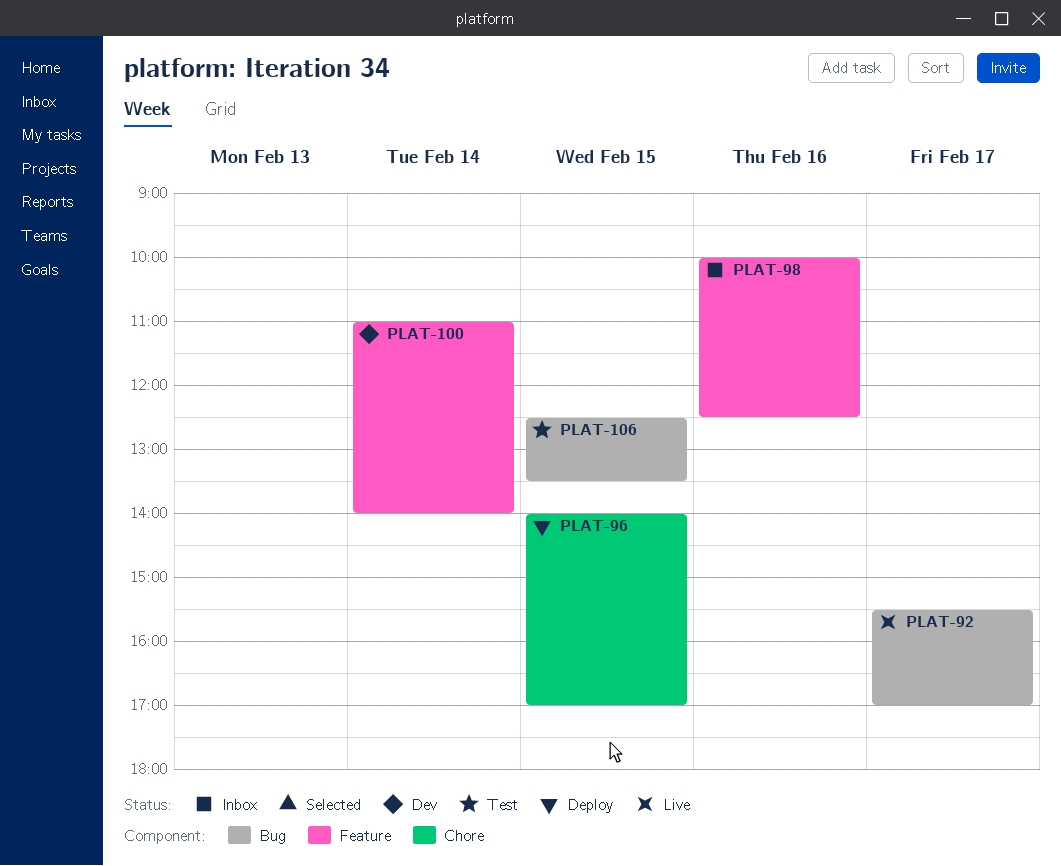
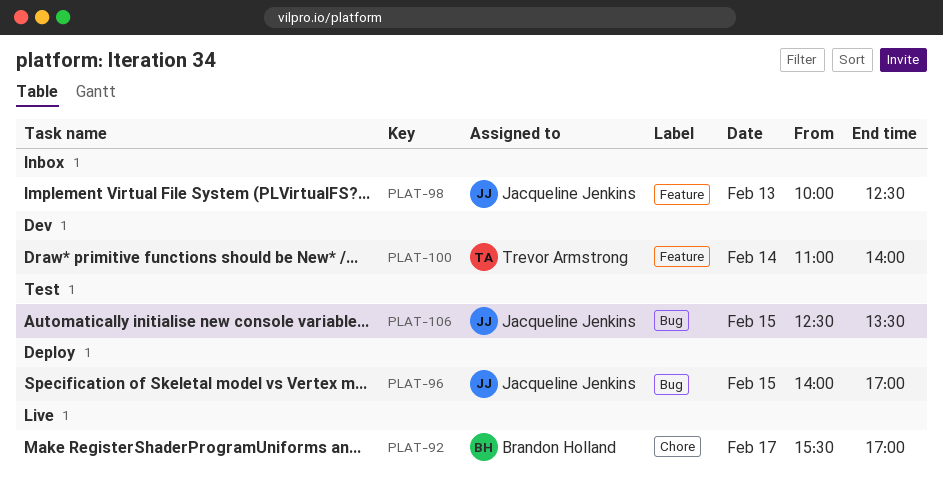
PLAT-92, label: Bug -> Chore
PLAT-96, label: Chore -> Bug
PLAT-98, day: Feb 16 -> Feb 13

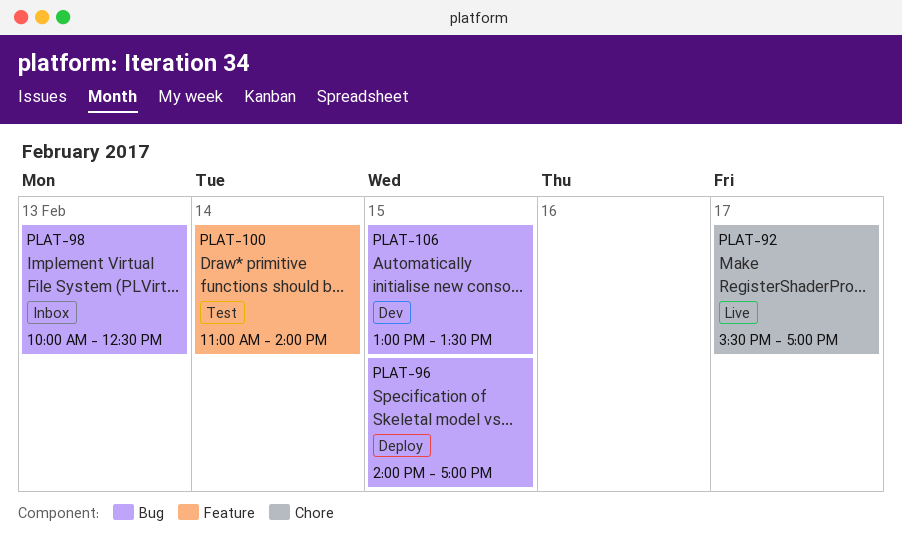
PLAT-98, label: Feature -> Bug
PLAT-100, status: Dev -> Test
PLAT-106, status: Test -> Dev
PLAT-106, begins: 12:30 -> 13:00

